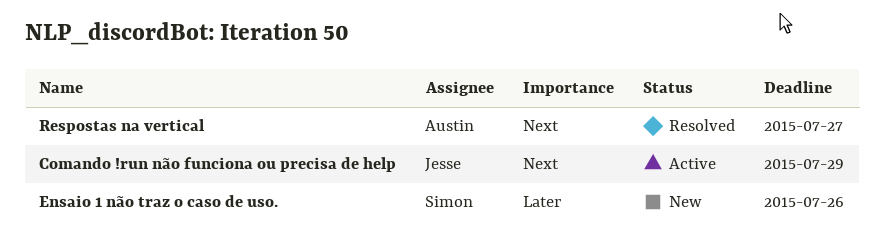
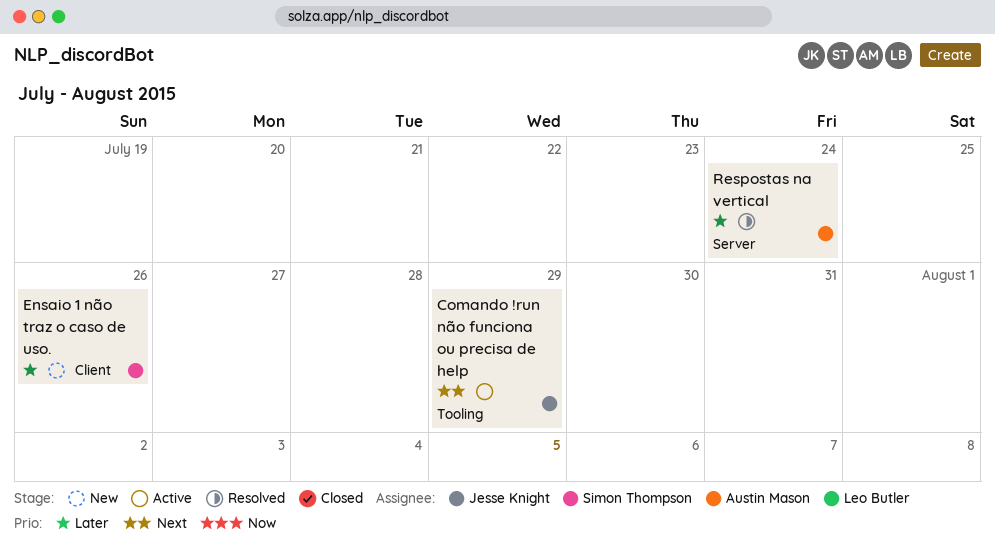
Respostas na vertical, priority: Next -> Later
Respostas na vertical, due: Jul 27 -> Jul 24

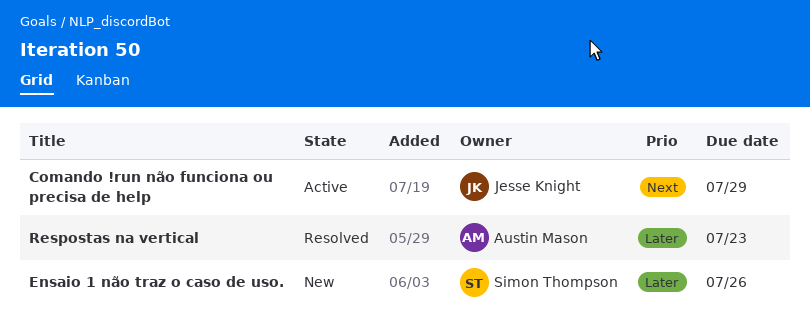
Respostas na vertical, due: Jul 24 -> Jul 23

